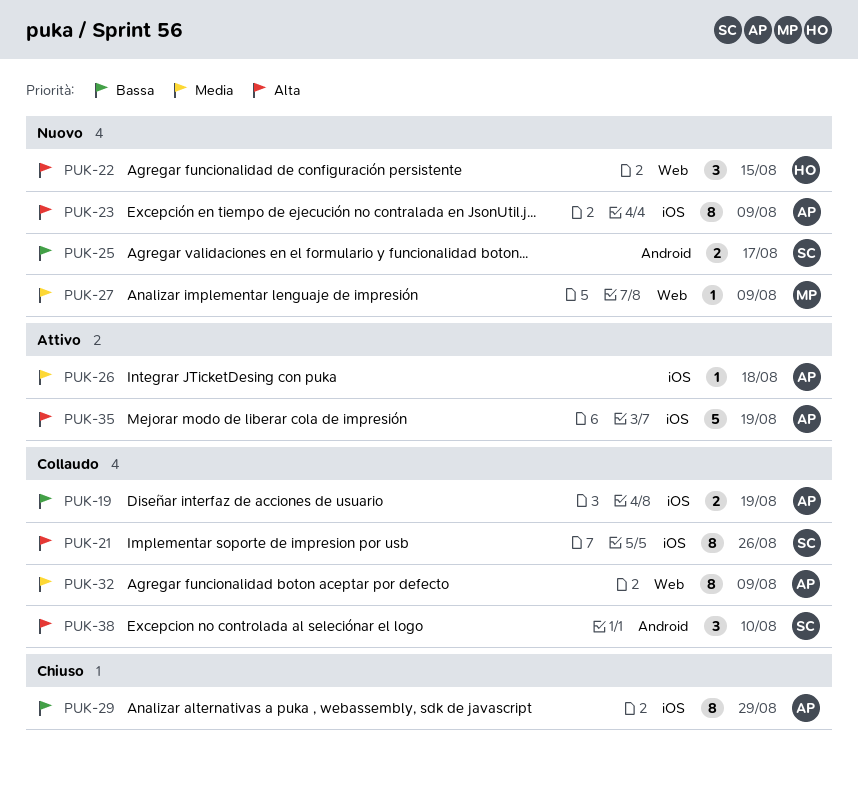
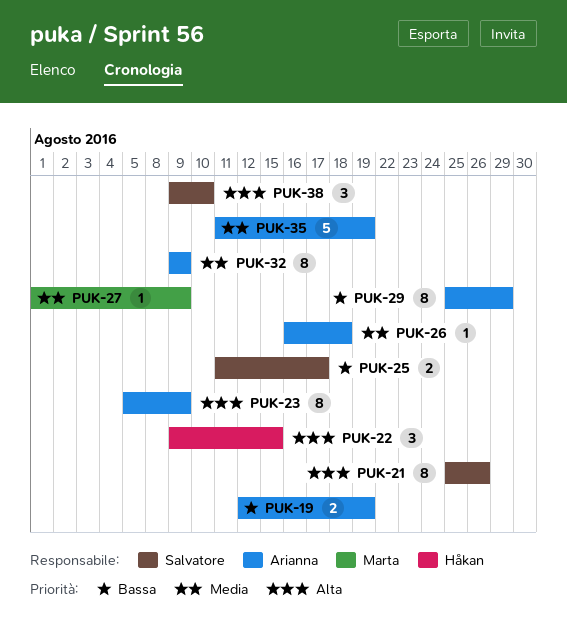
PUK-35, priority: Alta -> Media

